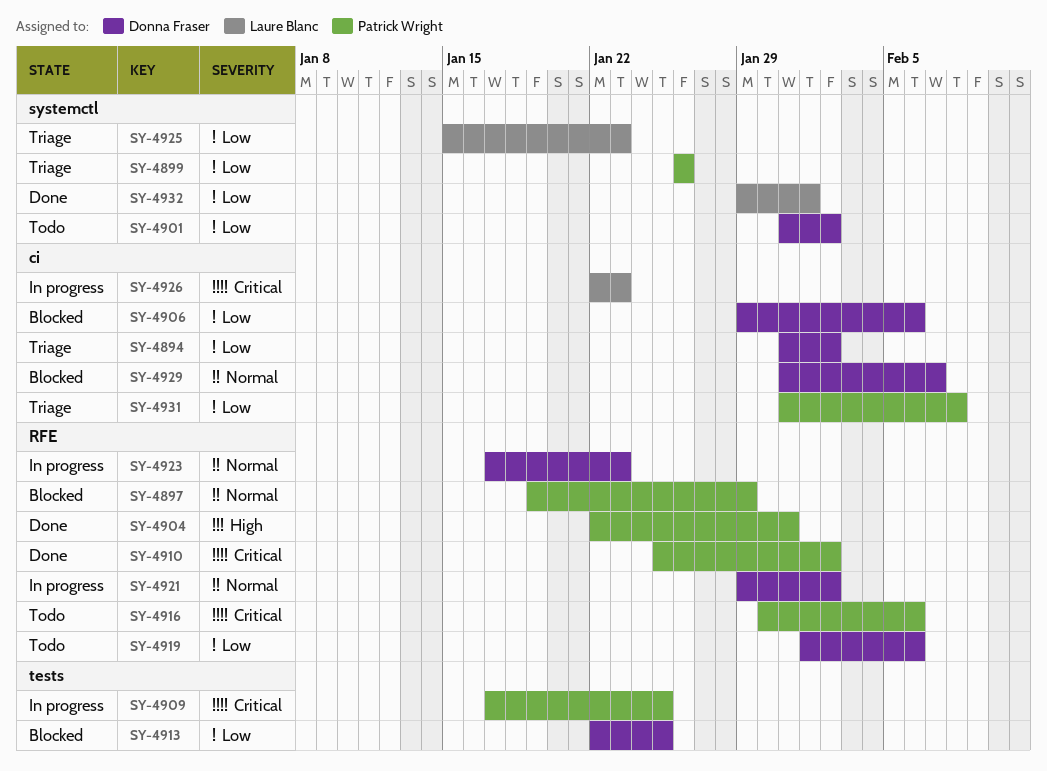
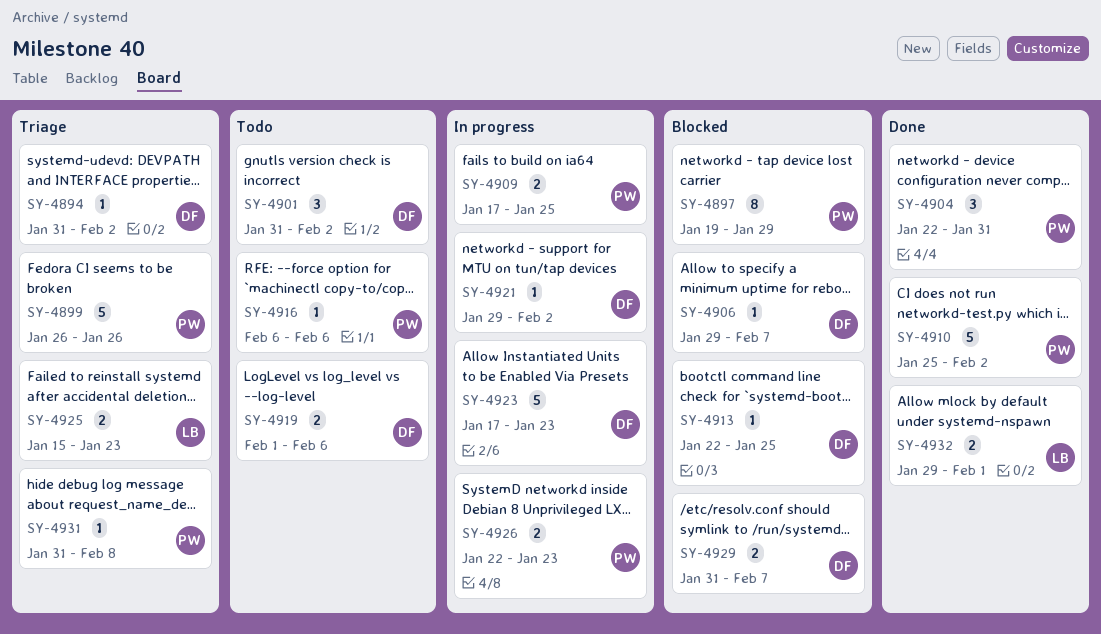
SY-4906, due: Feb 6 -> Feb 7
SY-4916, start: Jan 30 -> Feb 6
SY-4926, owner: Laure Blanc -> Patrick Wright

